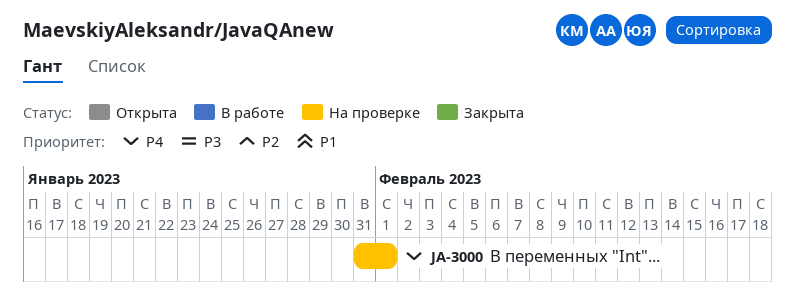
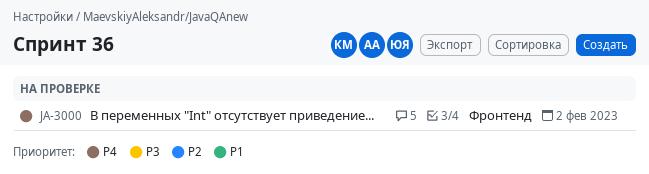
JA-3000, due: Feb 1 -> Feb 2

